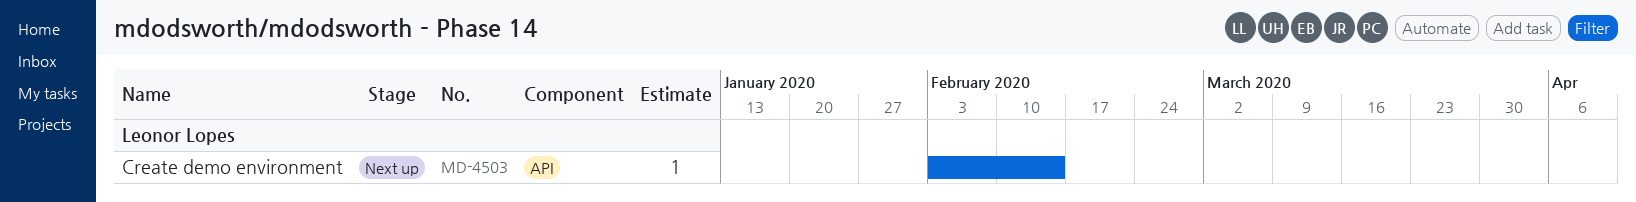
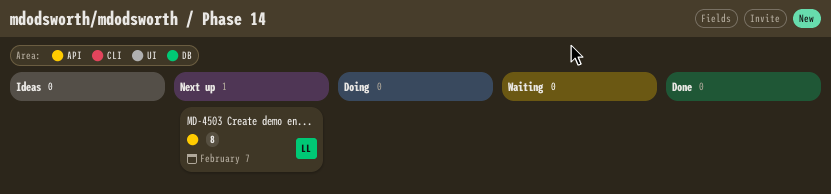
MD-4503, estimate: 1 -> 8
MD-4503, due: Feb 14 -> Feb 7

